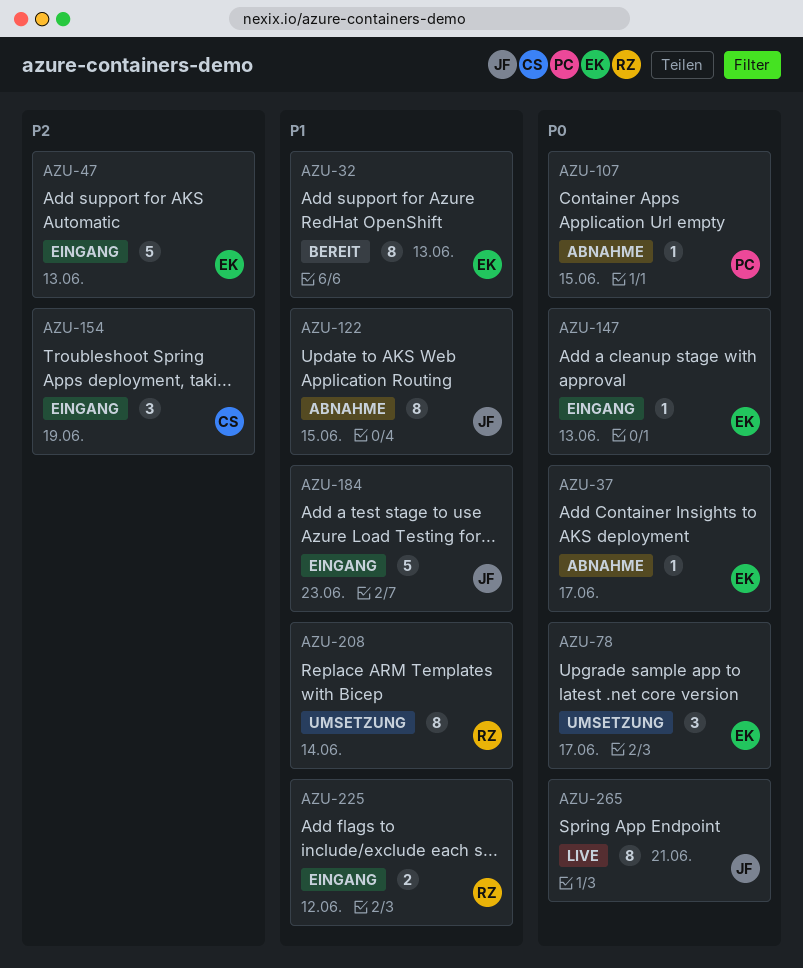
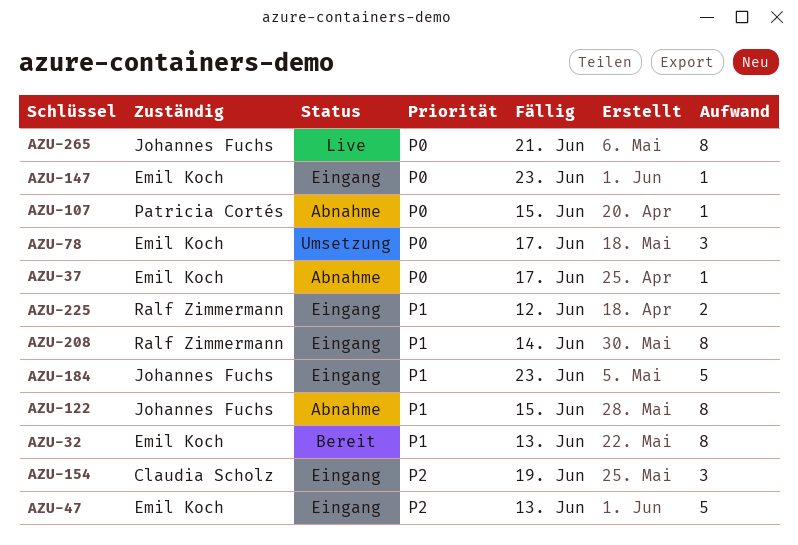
AZU-147, due: Jun 13 -> Jun 23
AZU-208, status: Umsetzung -> Eingang

